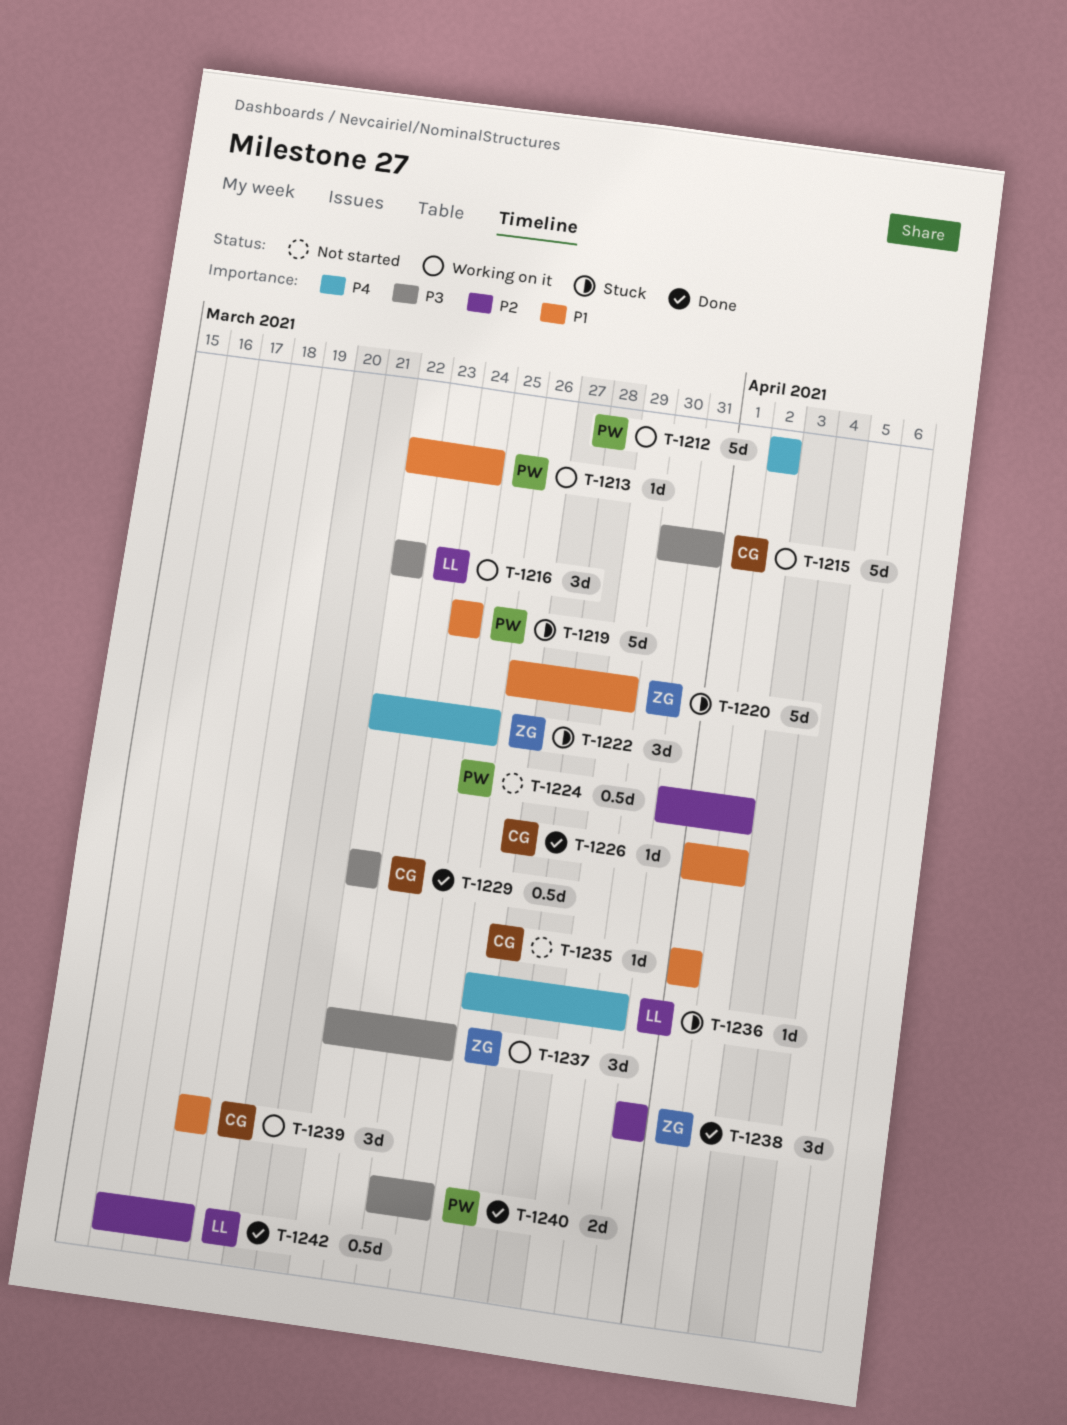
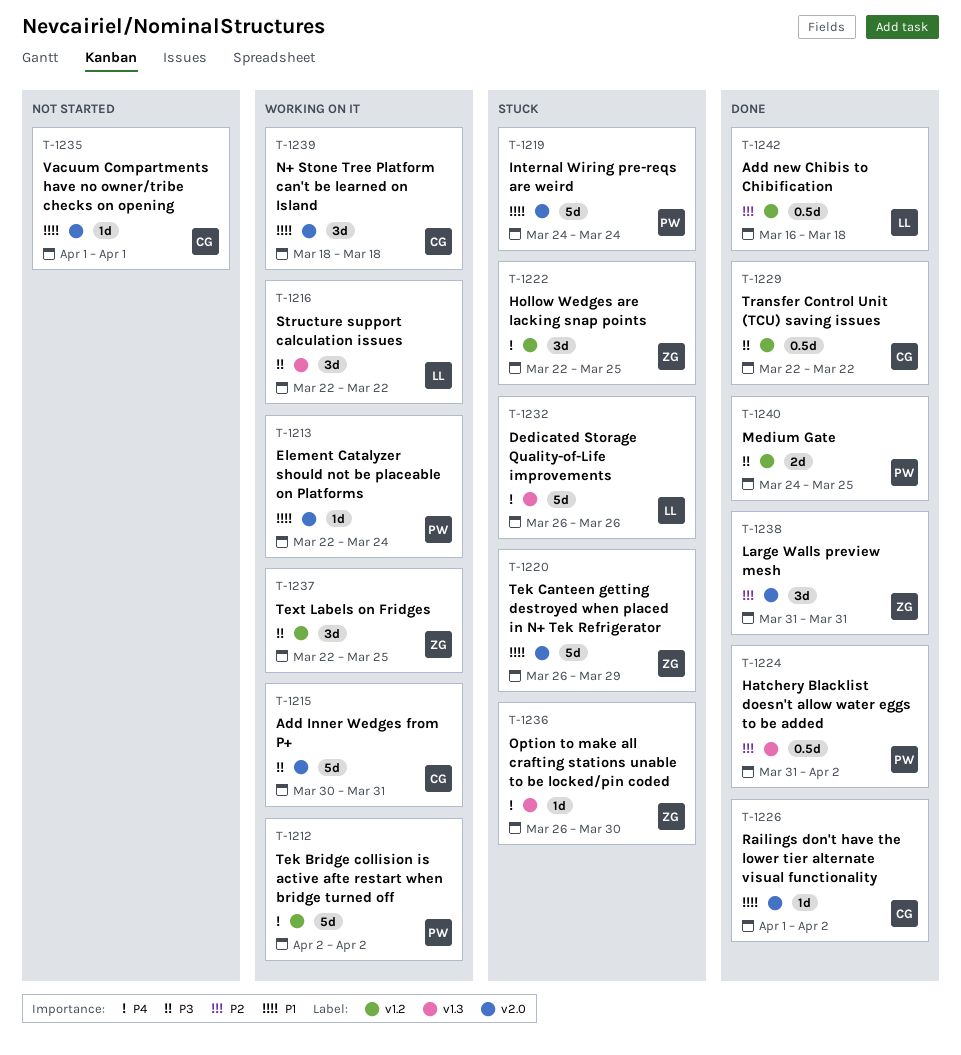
T-1224, status: Not started -> Done
T-1232: none -> present
T-1236, owner: LL -> ZG

